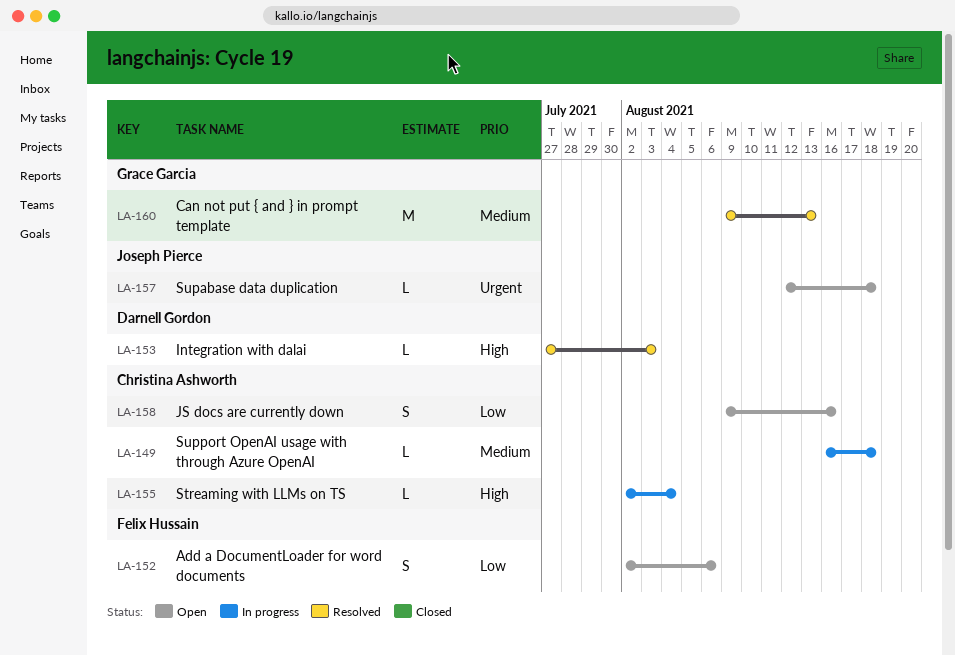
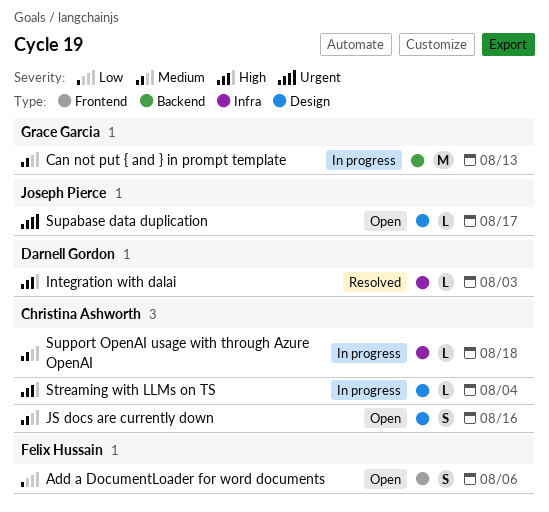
Can not put { and } in prompt template, status: Resolved -> In progress
JS docs are currently down, priority: Low -> Medium
Supabase data duplication, due: Aug 18 -> Aug 17

